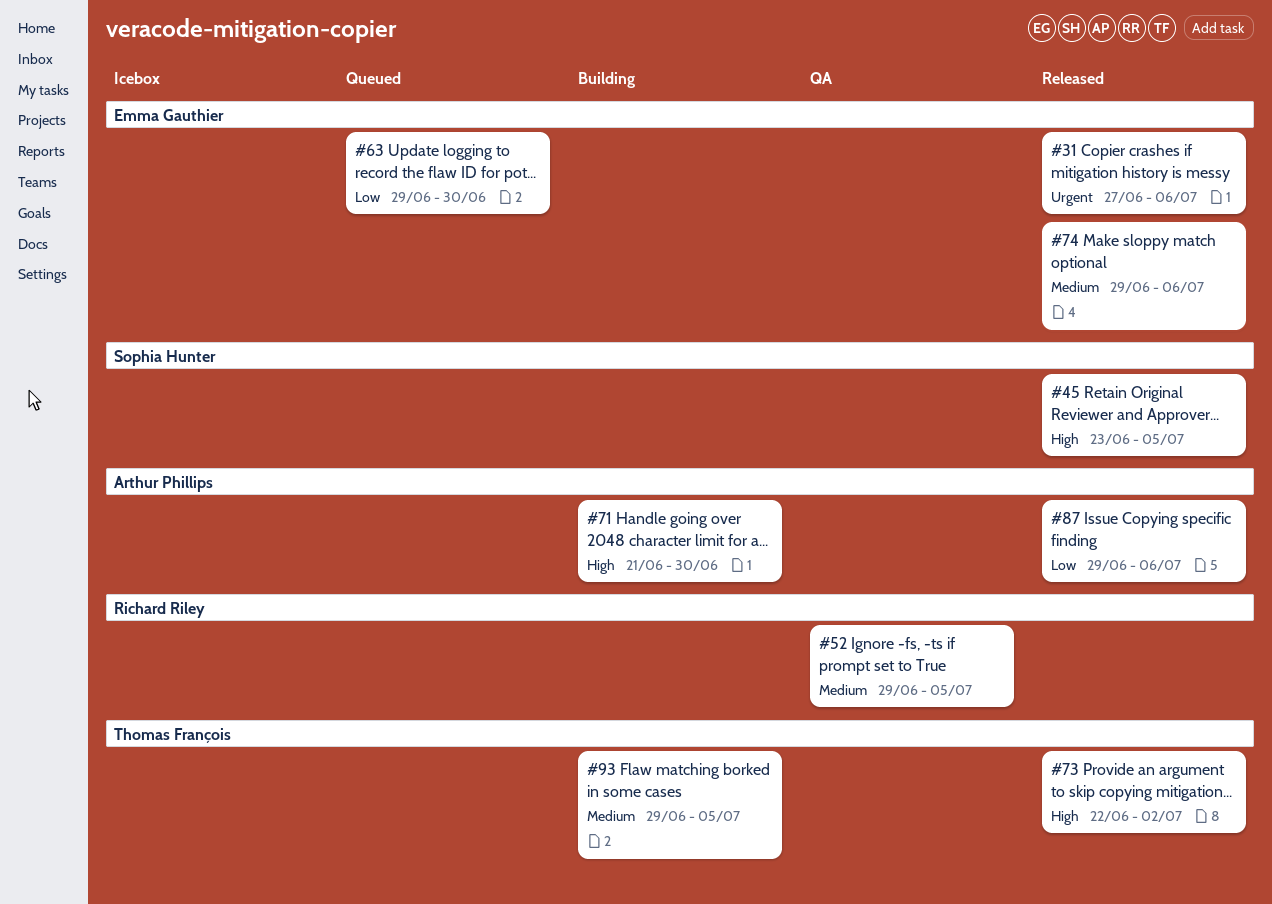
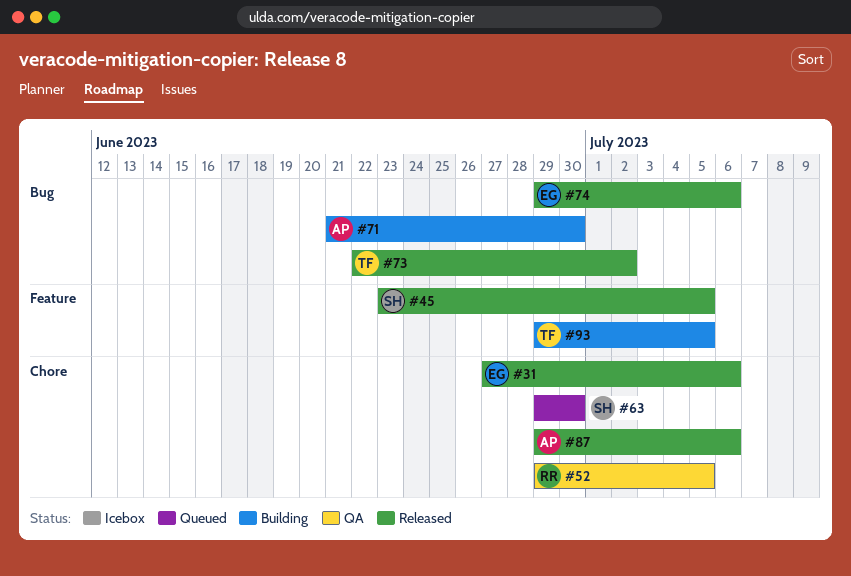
#63, owner: Emma Gauthier -> Sophia Hunter

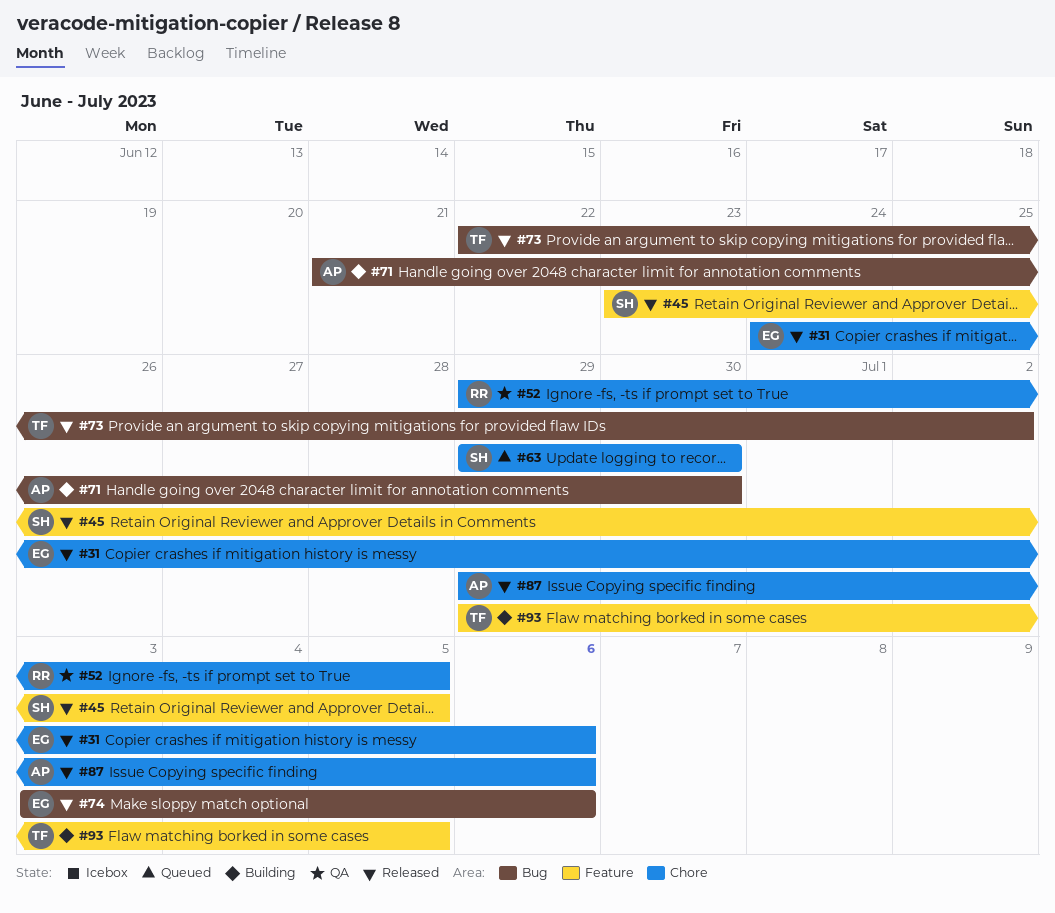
#31, start: Jun 27 -> Jun 24
#74, start: Jun 29 -> Jul 3

